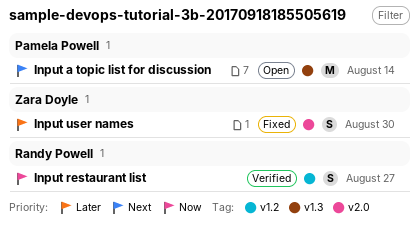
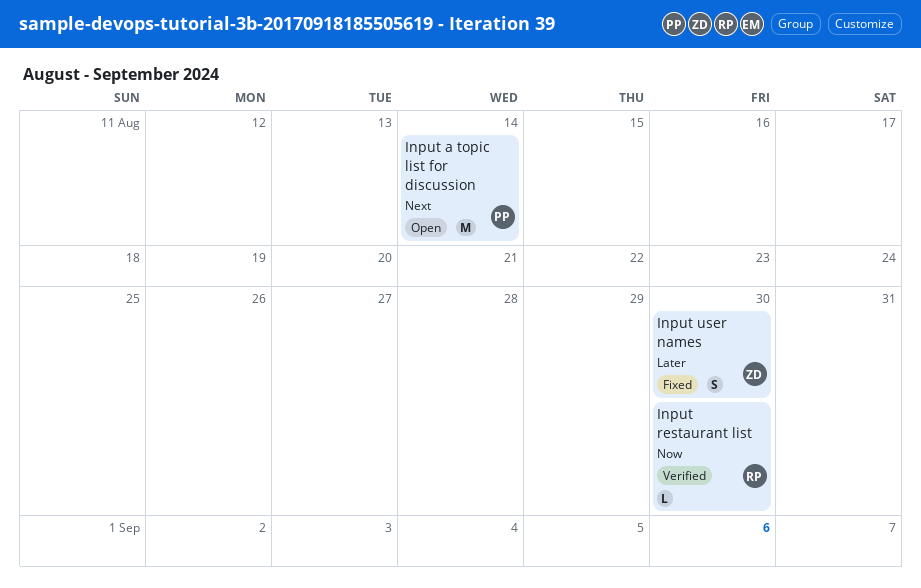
Input restaurant list, estimate: S -> L
Input restaurant list, due: Aug 27 -> Aug 30

